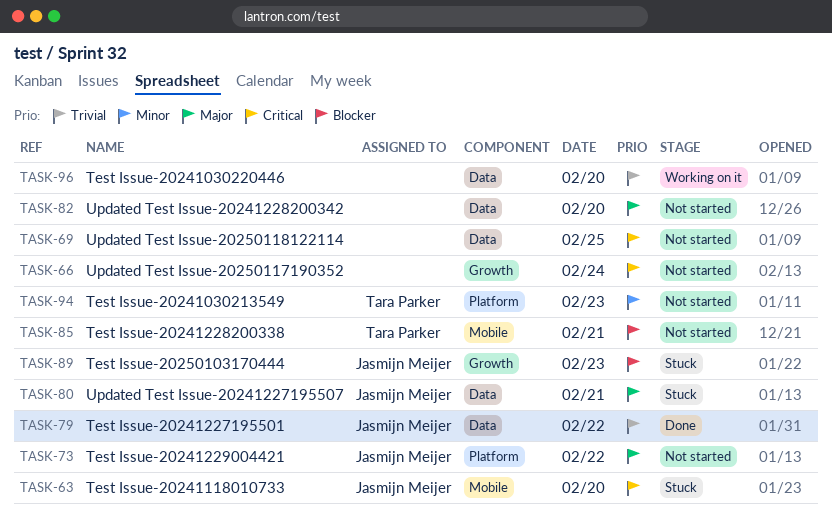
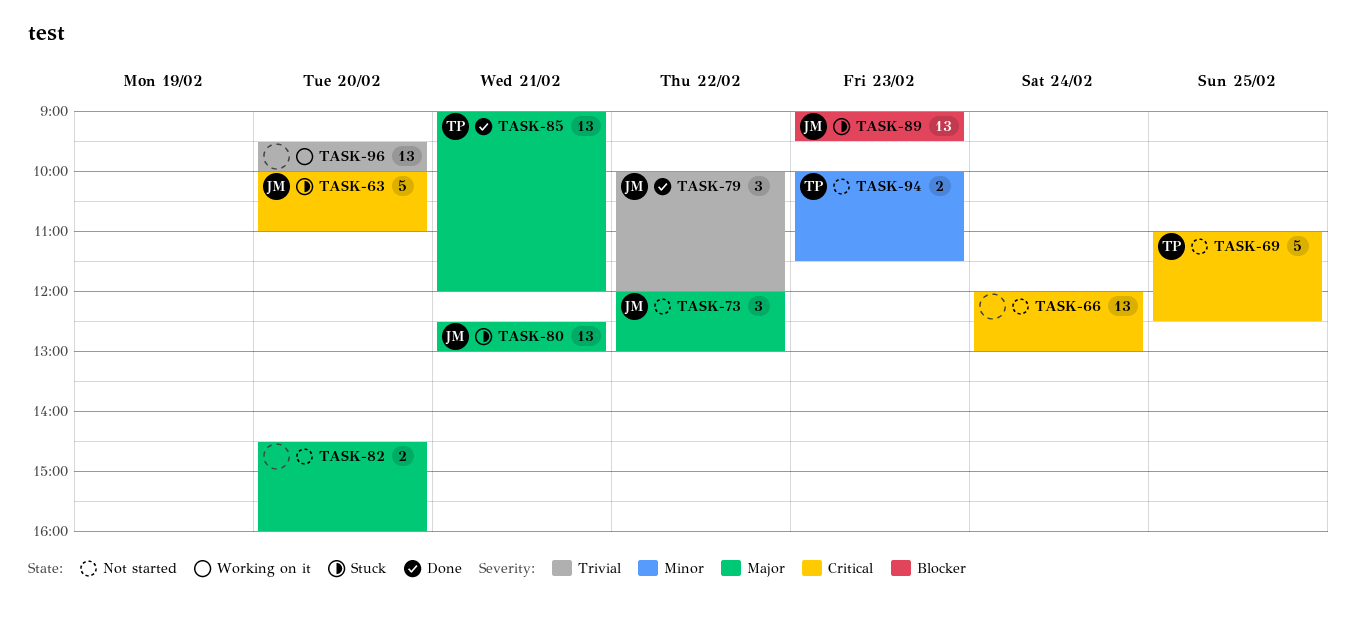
TASK-69, owner: none -> Tara Parker
TASK-85, status: Not started -> Done
TASK-85, priority: Blocker -> Major

